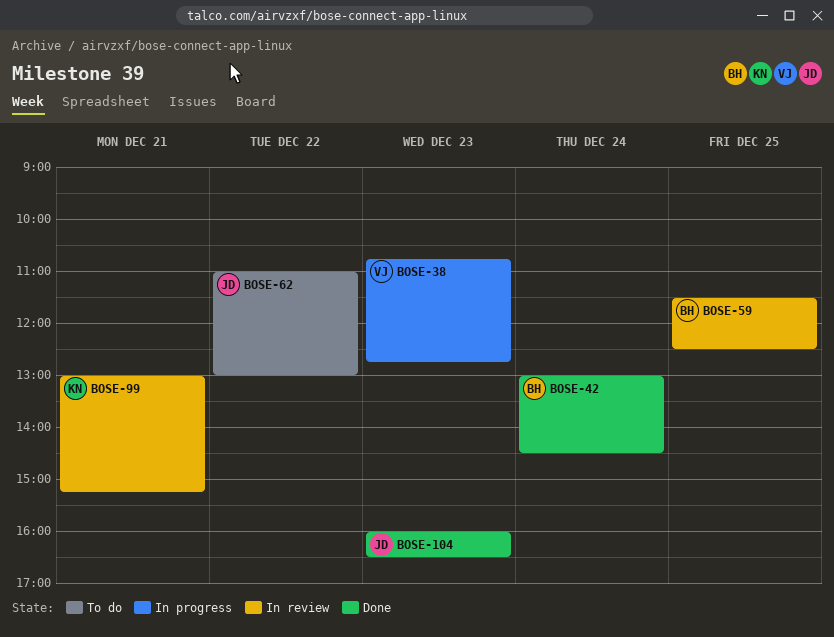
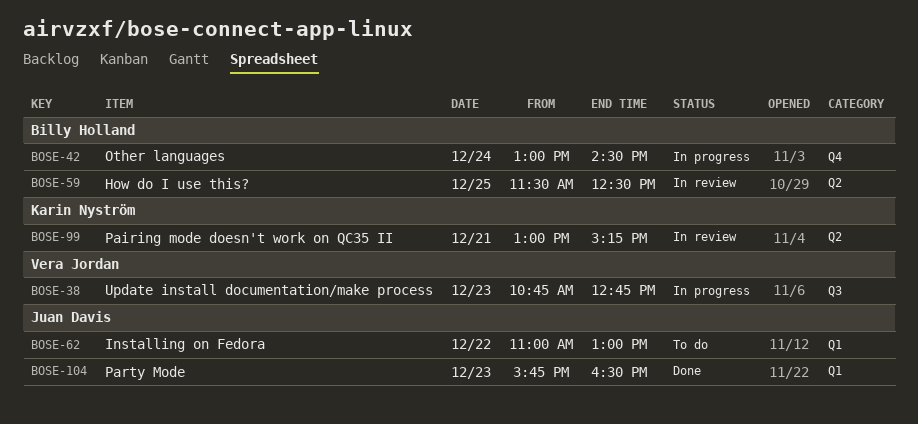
BOSE-42, status: Done -> In progress
BOSE-104, begins: 16:00 -> 15:45

